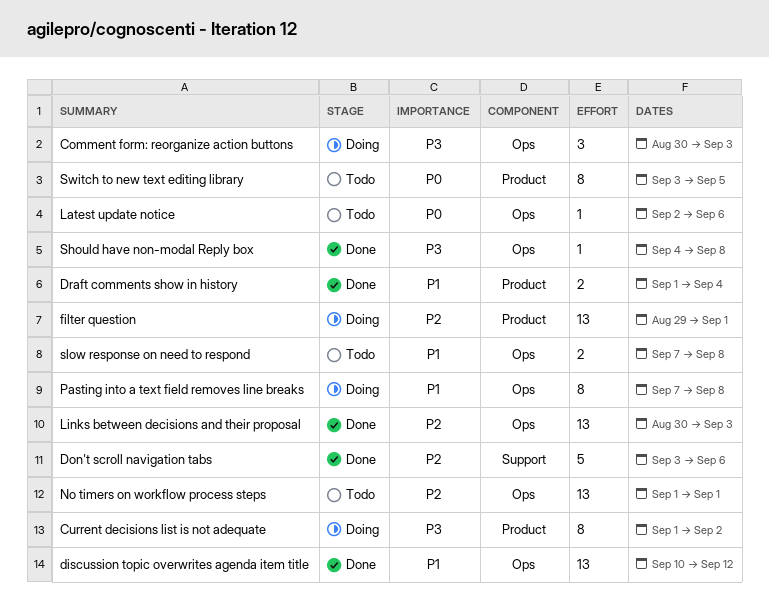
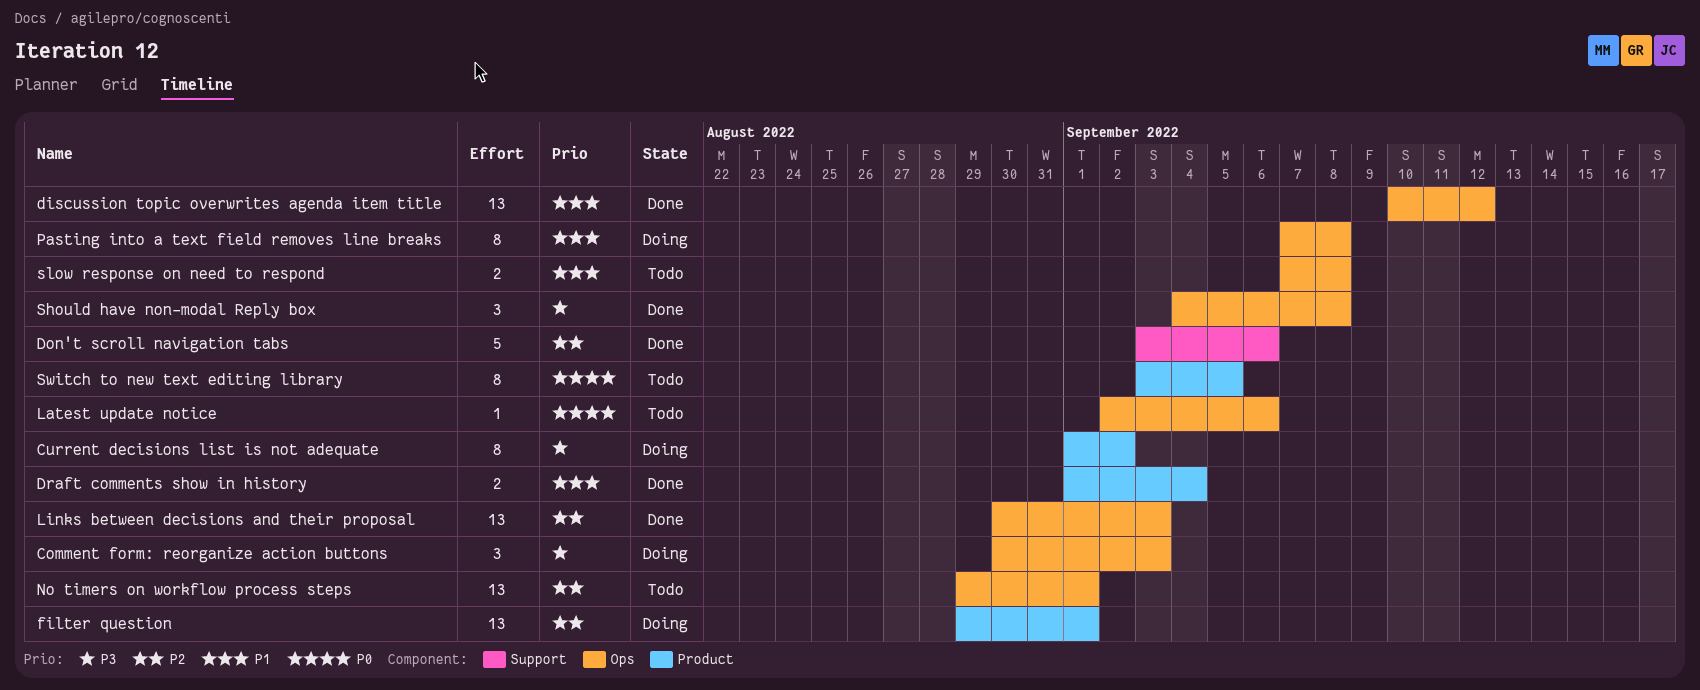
No timers on workflow process steps, start: Sep 1 -> Aug 29
Should have non-modal Reply box, estimate: 1 -> 3

